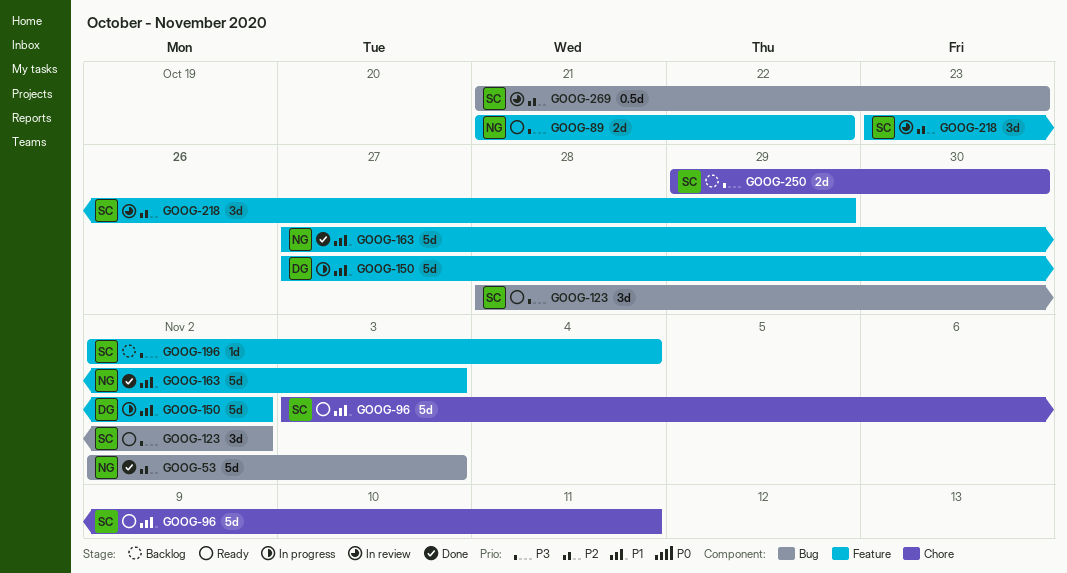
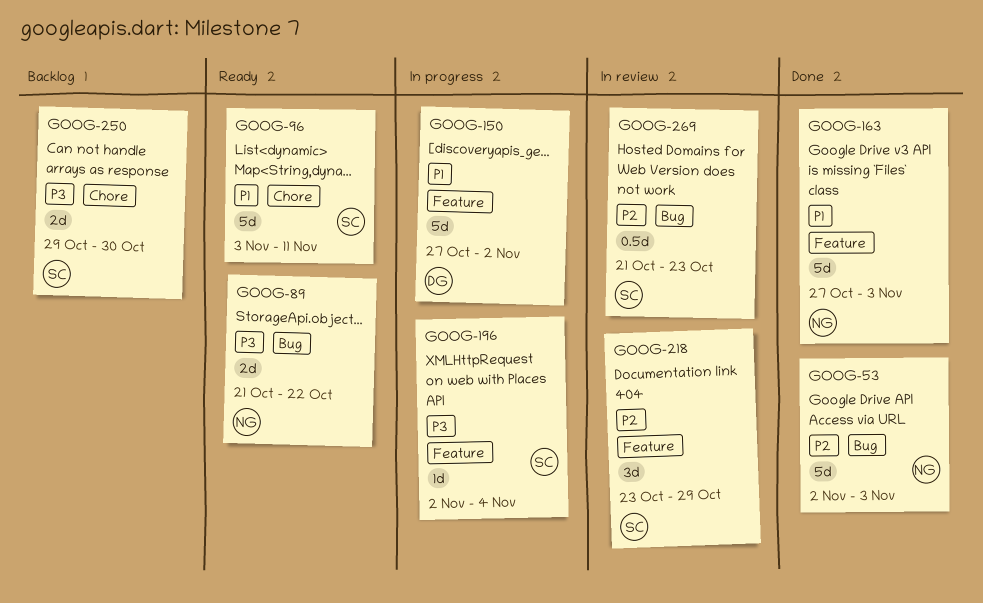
GOOG-89, label: Feature -> Bug
GOOG-123: present -> none
GOOG-196, status: Backlog -> In progress

